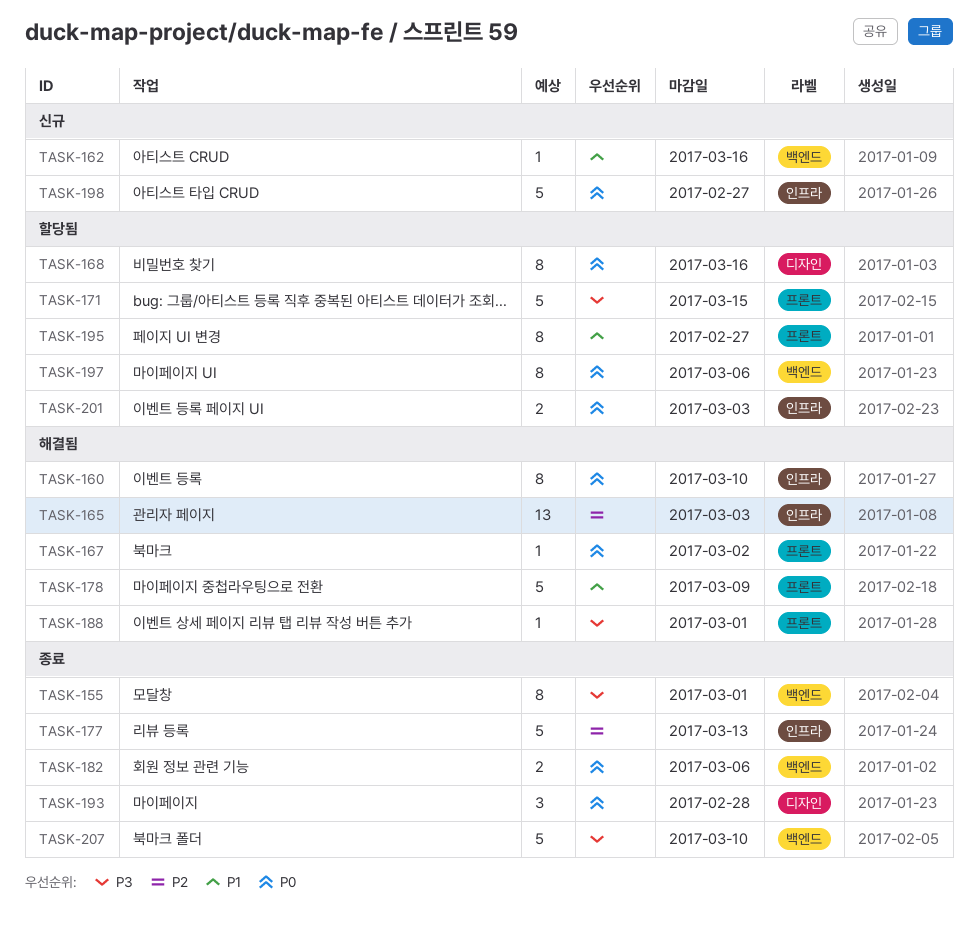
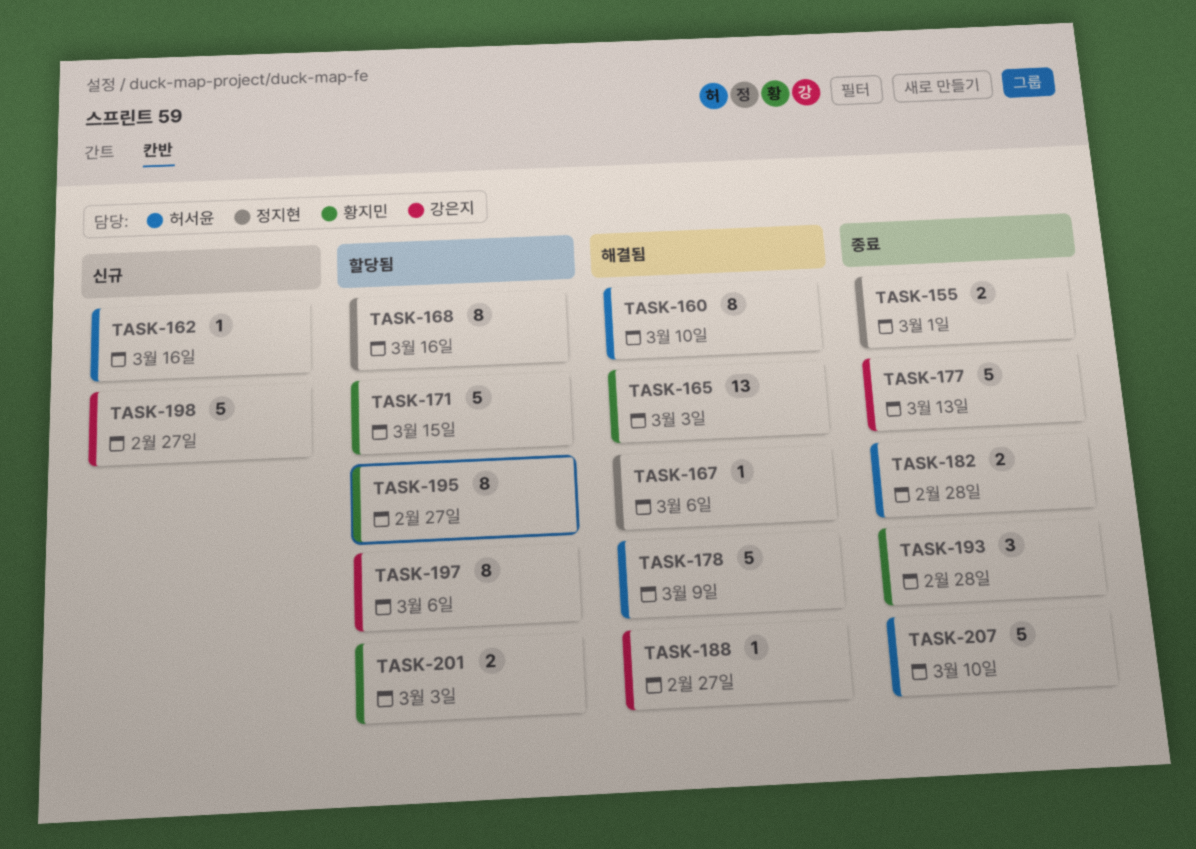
TASK-155, estimate: 8 -> 2
TASK-167, due: Mar 2 -> Mar 6
TASK-182, due: Mar 6 -> Feb 28
TASK-188, due: Mar 1 -> Feb 27

